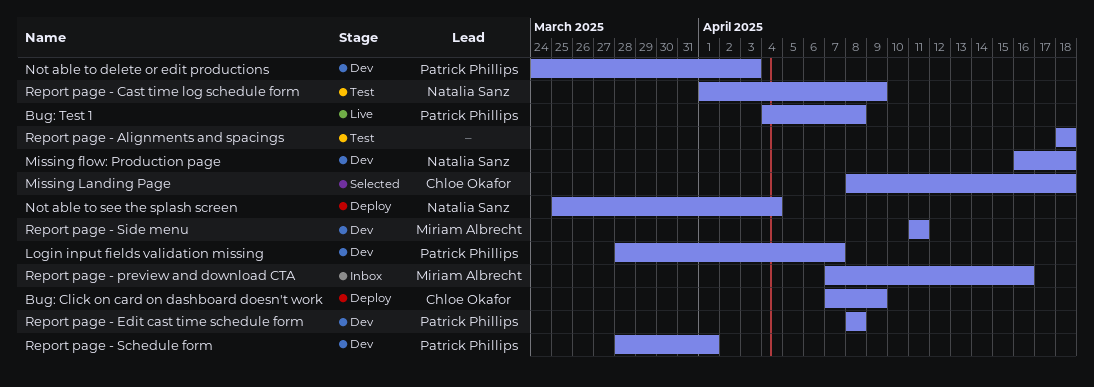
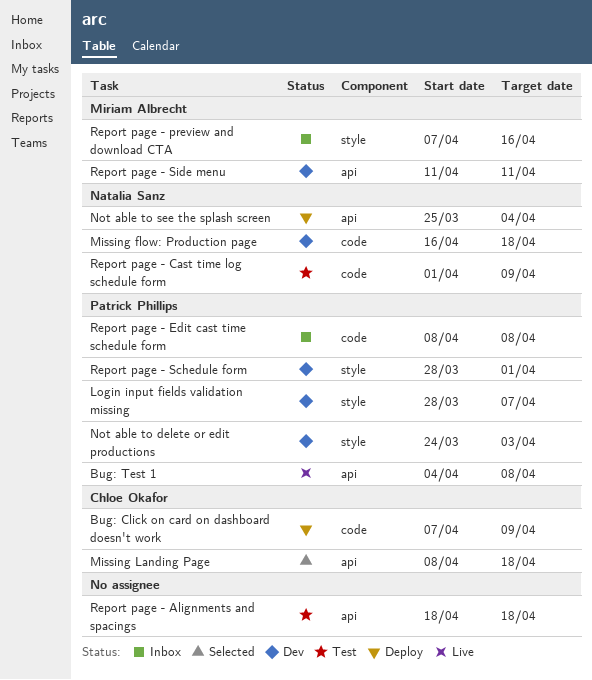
Report page - Edit cast time schedule form, status: Dev -> Inbox

